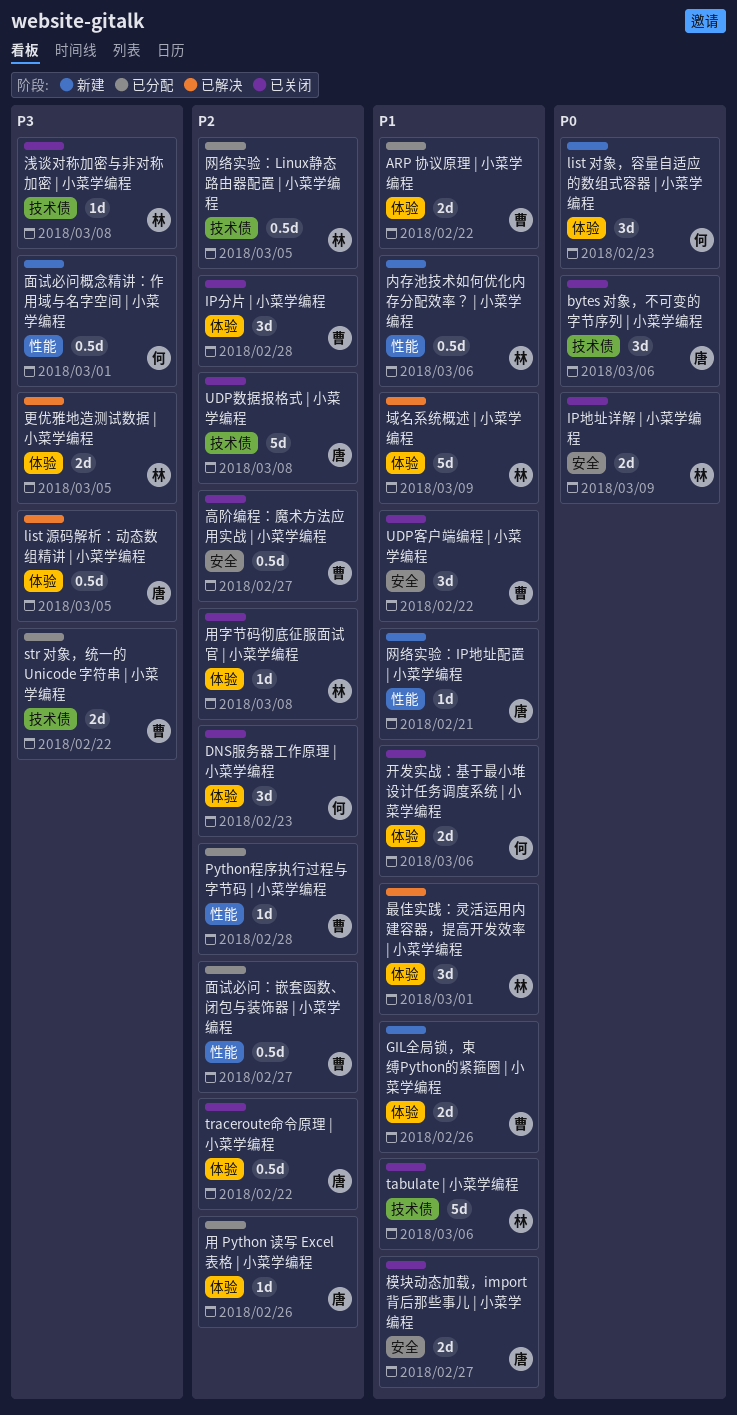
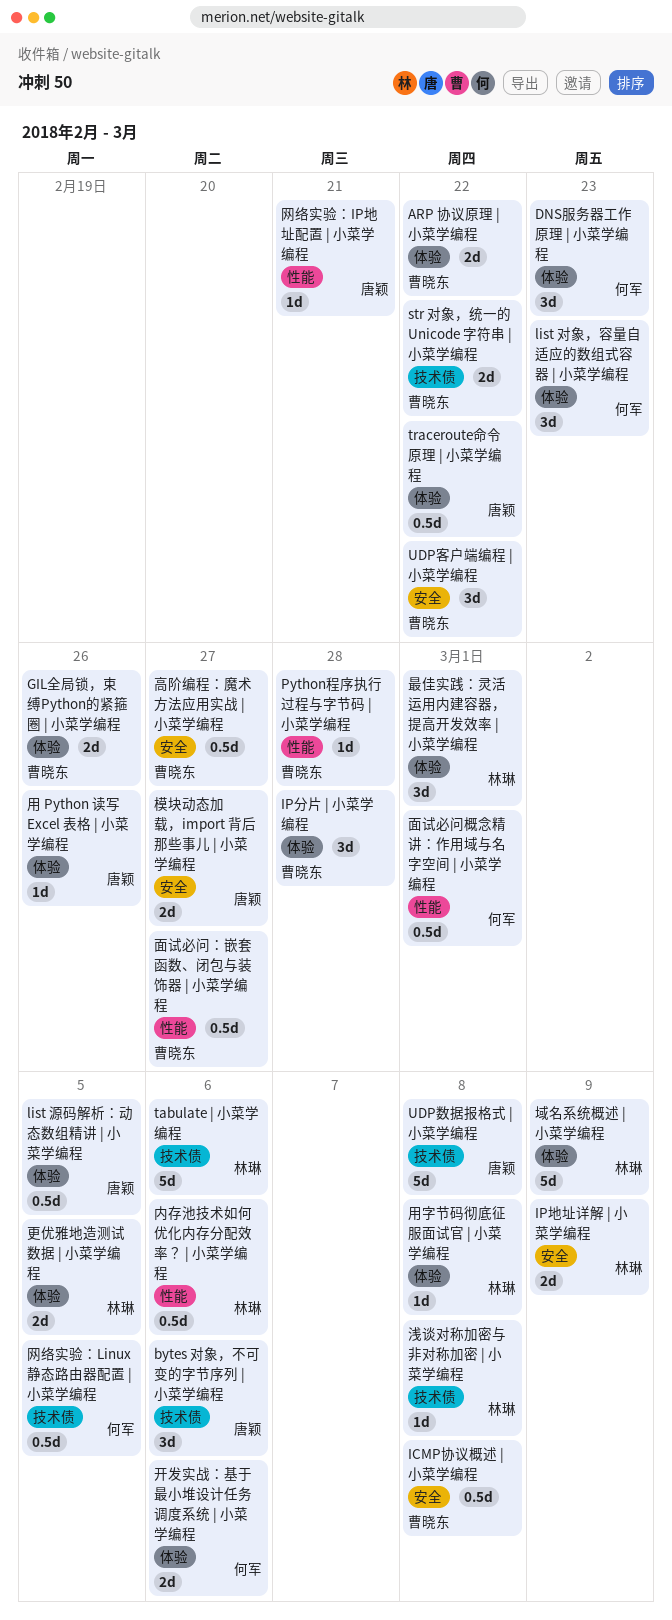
ICMP协议概述 | 小菜学编程: none -> present
网络实验：Linux静态路由器配置 | 小菜学编程, owner: 林琳 -> 何军

